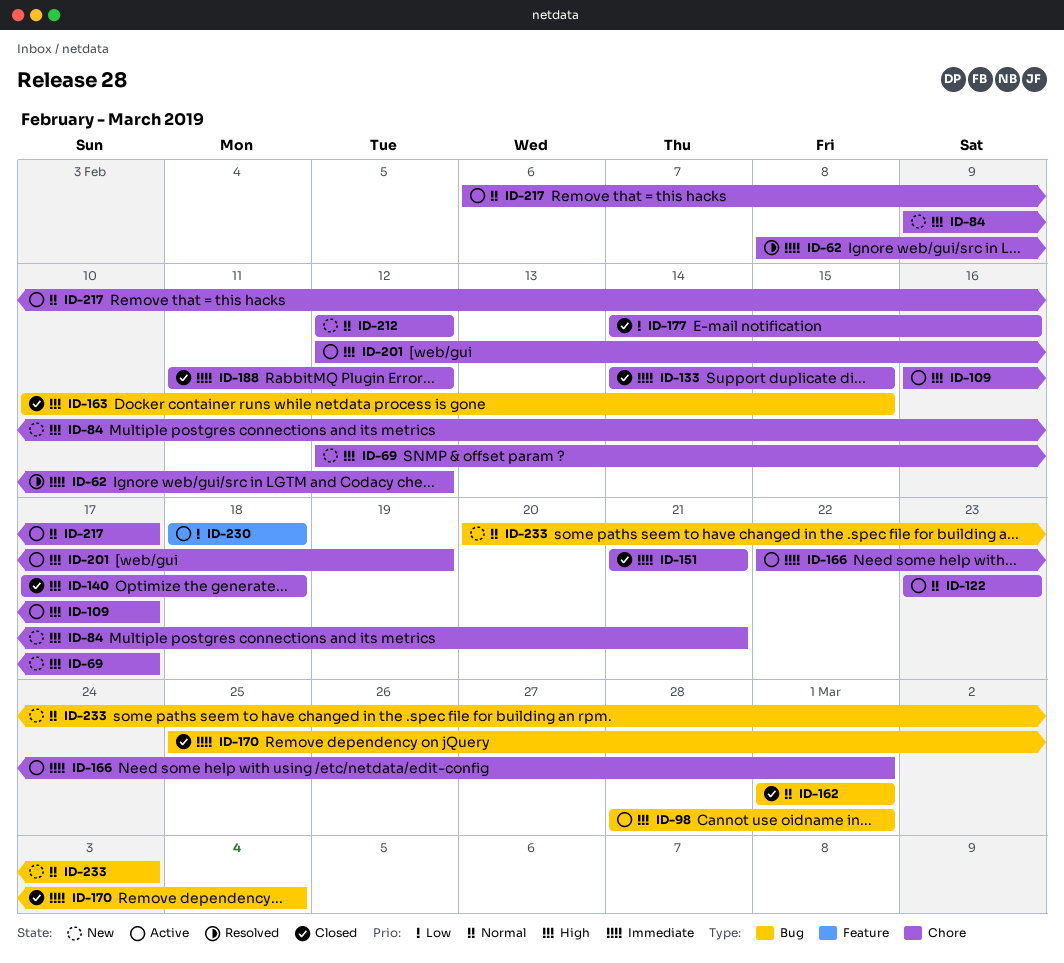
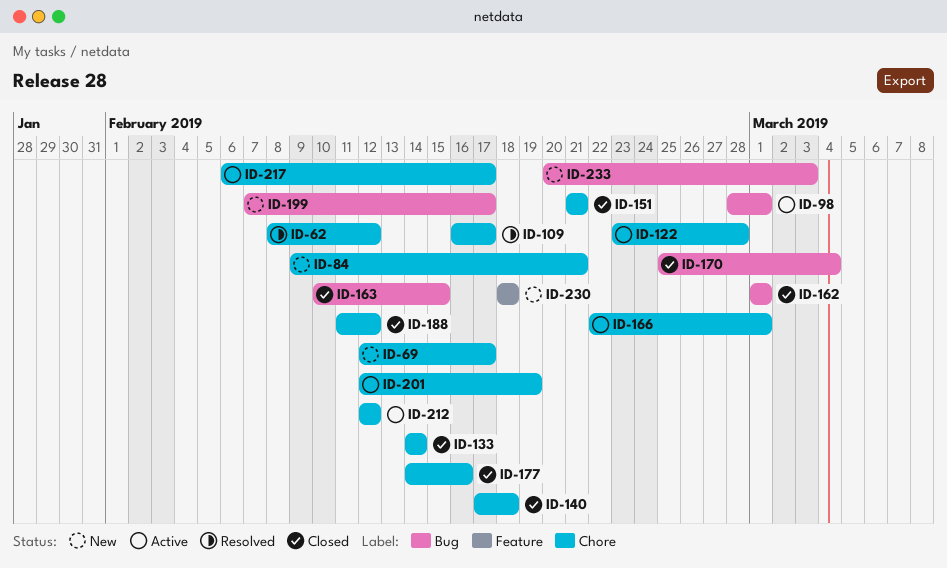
ID-109, status: Active -> Resolved
ID-122, due: Feb 23 -> Feb 28
ID-133, due: Feb 15 -> Feb 14
ID-199: none -> present
ID-212, status: New -> Active
ID-230, status: Active -> New

